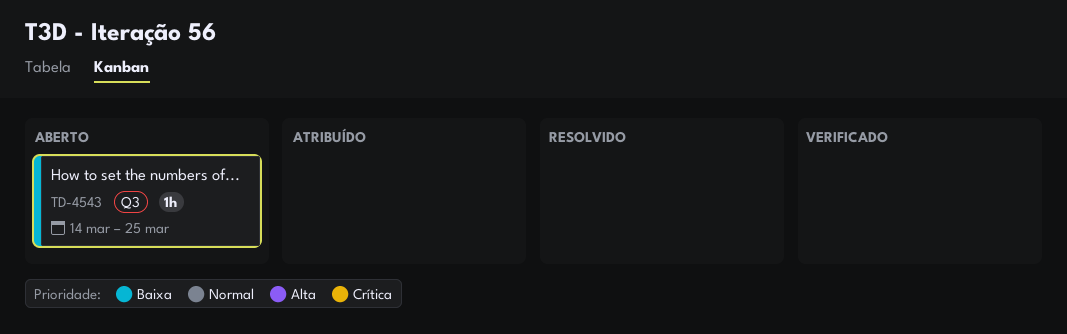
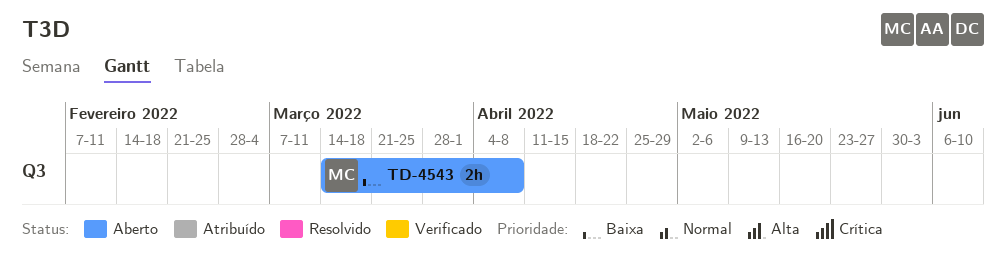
TD-4543, estimate: 1h -> 2h
TD-4543, due: Mar 25 -> Apr 8

